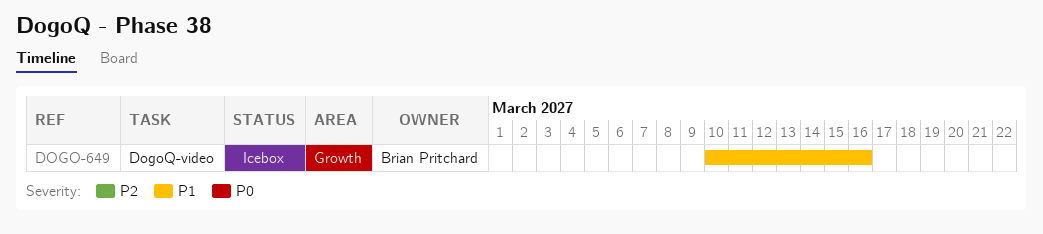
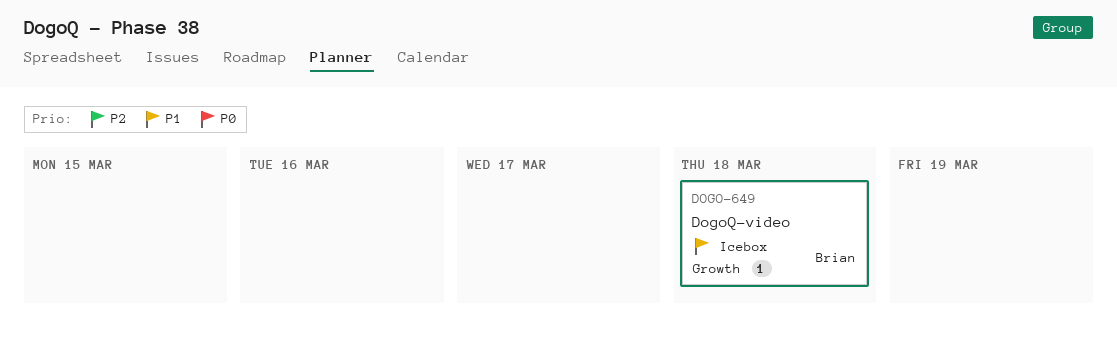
DOGO-649, due: Mar 16 -> Mar 18

